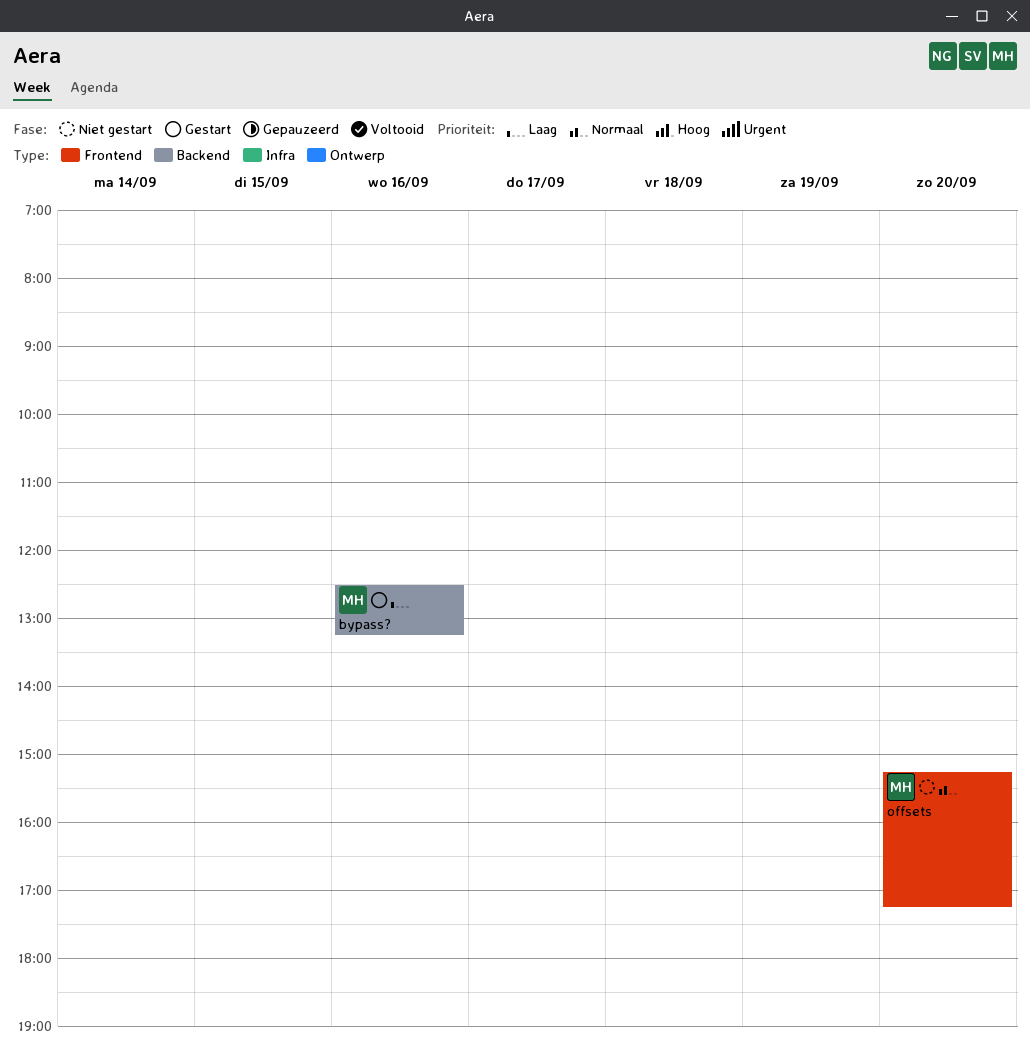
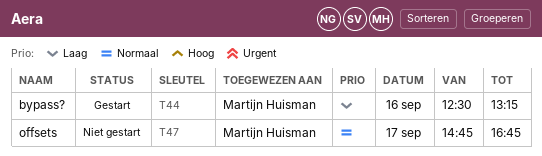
offsets, day: Sep 20 -> Sep 17
offsets, begins: 15:15 -> 14:45
offsets, ends: 17:15 -> 16:45

